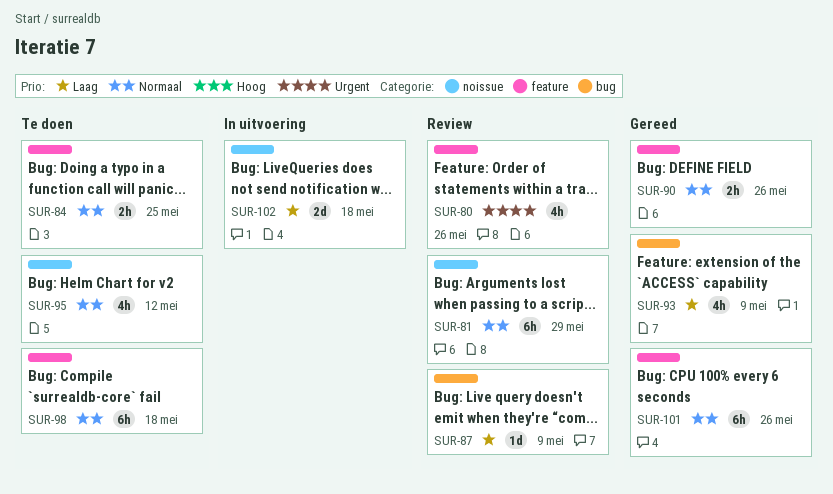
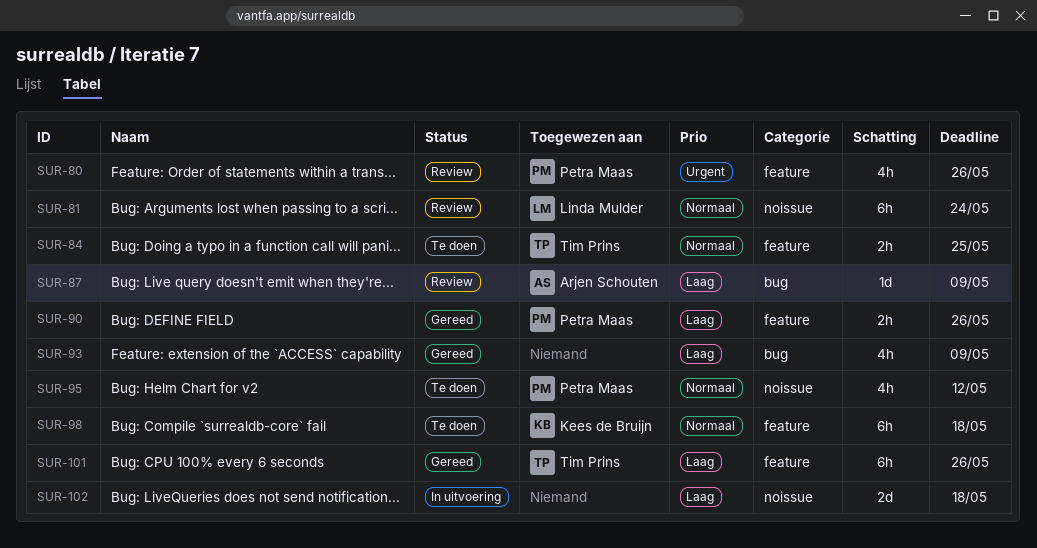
SUR-81, due: May 29 -> May 24
SUR-90, priority: Normaal -> Laag
SUR-101, priority: Normaal -> Laag

